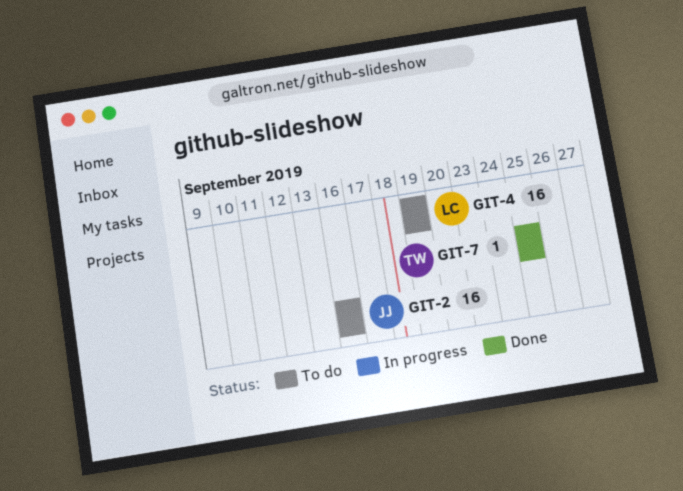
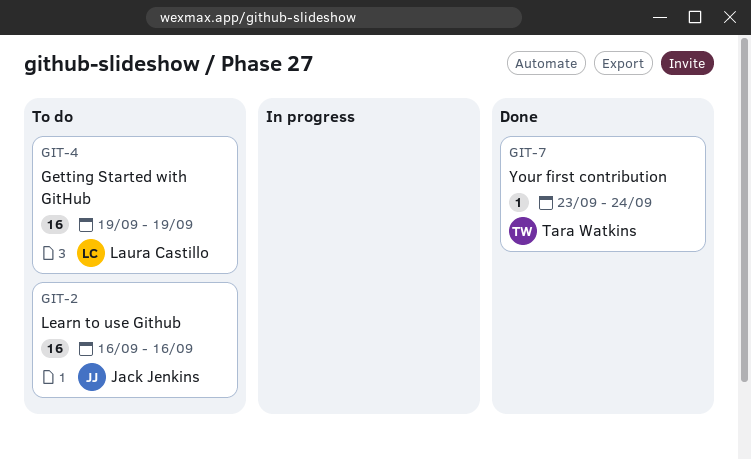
GIT-7, start: Sep 25 -> Sep 23
GIT-7, due: Sep 25 -> Sep 24

